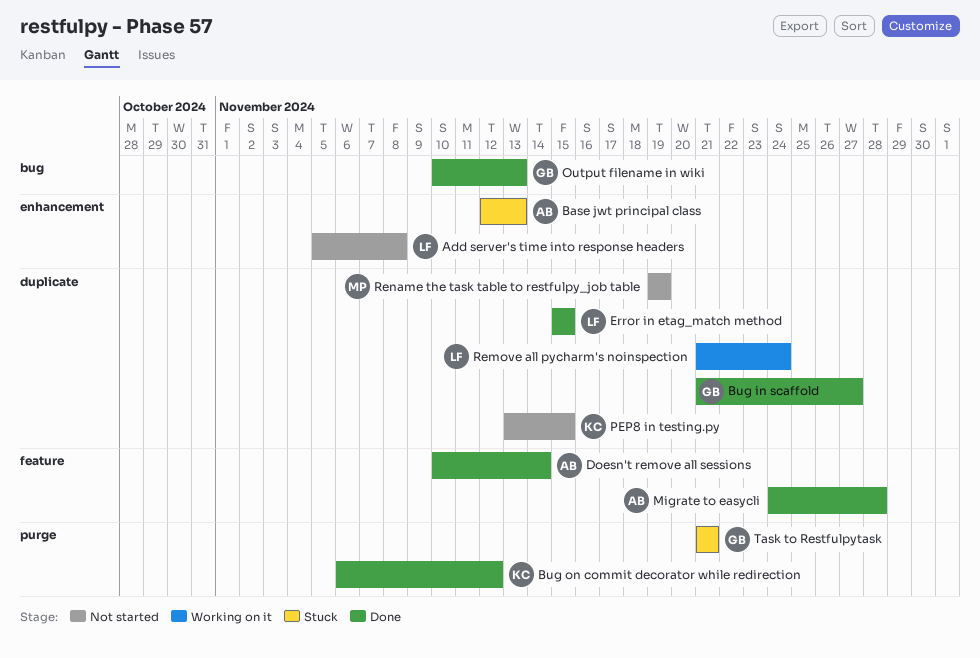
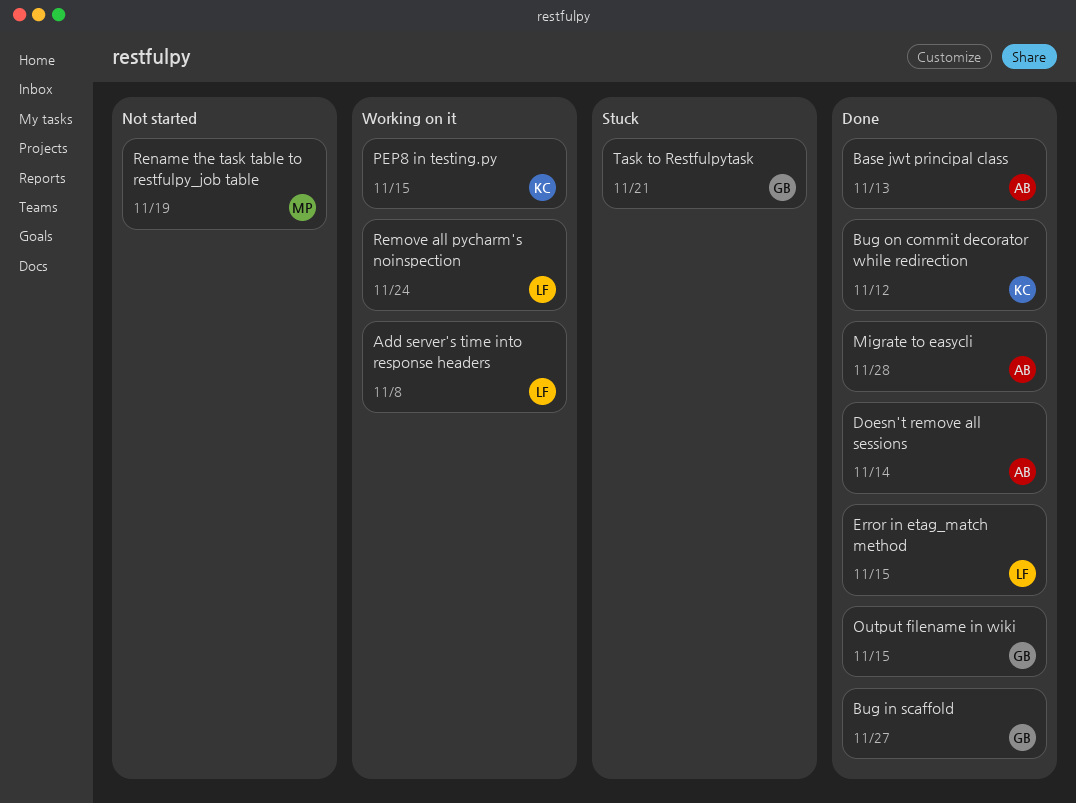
Add server's time into response headers, status: Not started -> Working on it
Base jwt principal class, status: Stuck -> Done
Output filename in wiki, due: Nov 13 -> Nov 15
PEP8 in testing.py, status: Not started -> Working on it

